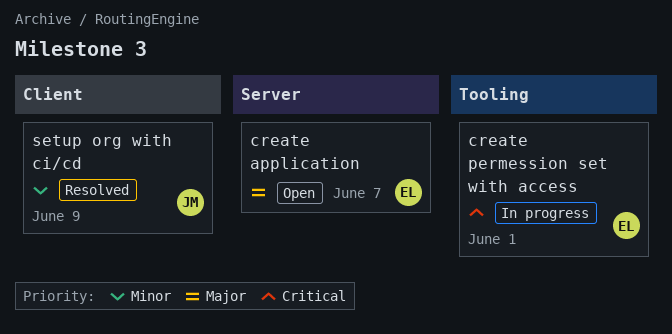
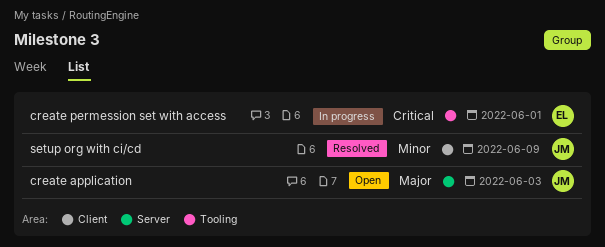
create application, owner: EL -> JM
create application, due: Jun 7 -> Jun 3

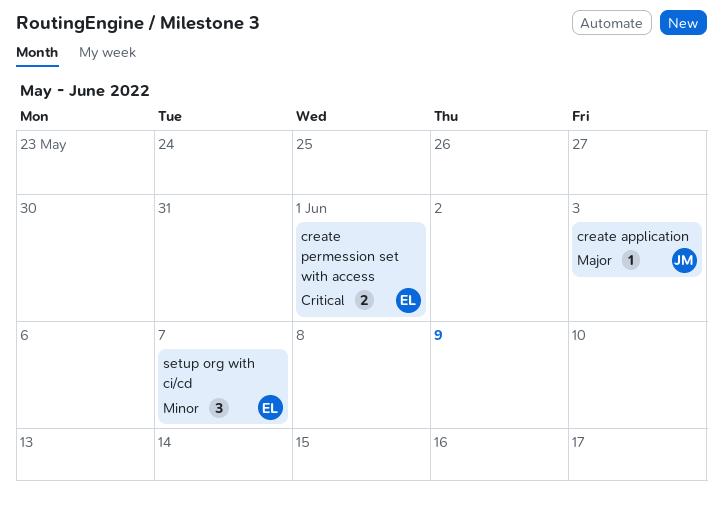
setup org with ci/cd, owner: JM -> EL
setup org with ci/cd, due: Jun 9 -> Jun 7

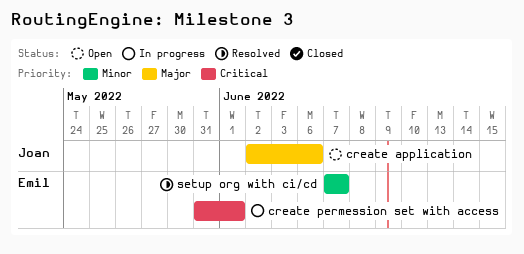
create application, due: Jun 3 -> Jun 6

